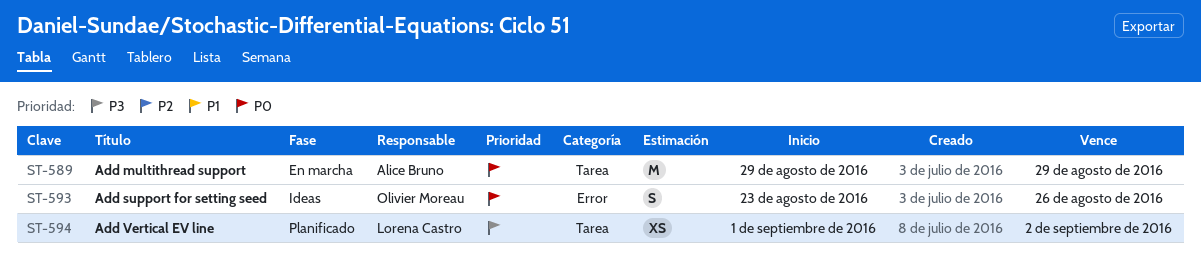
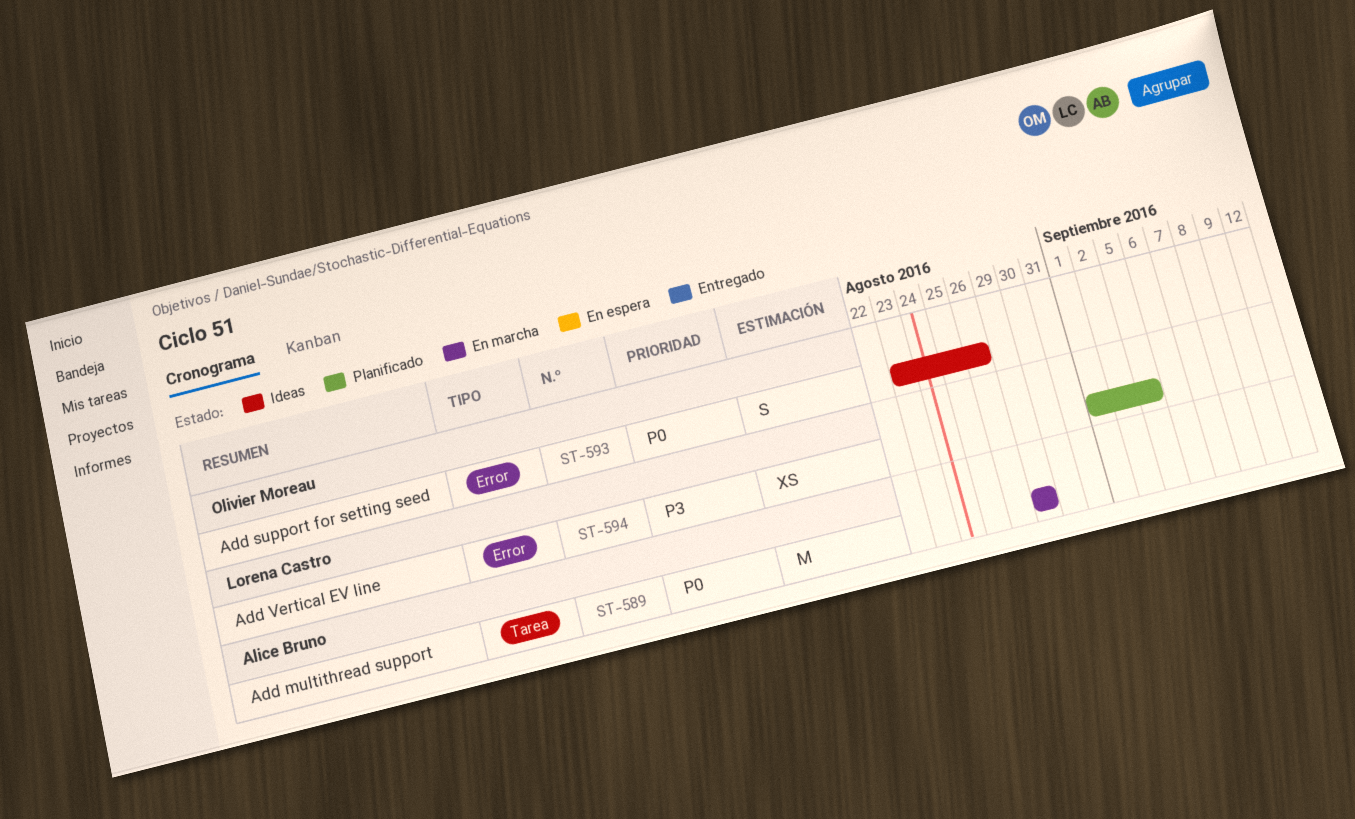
ST-594, label: Tarea -> Error
ST-594, due: Sep 2 -> Sep 5

